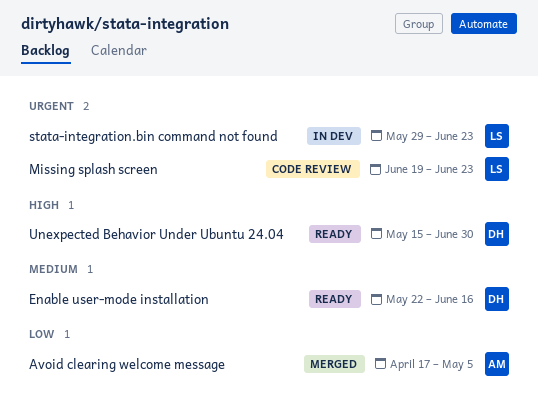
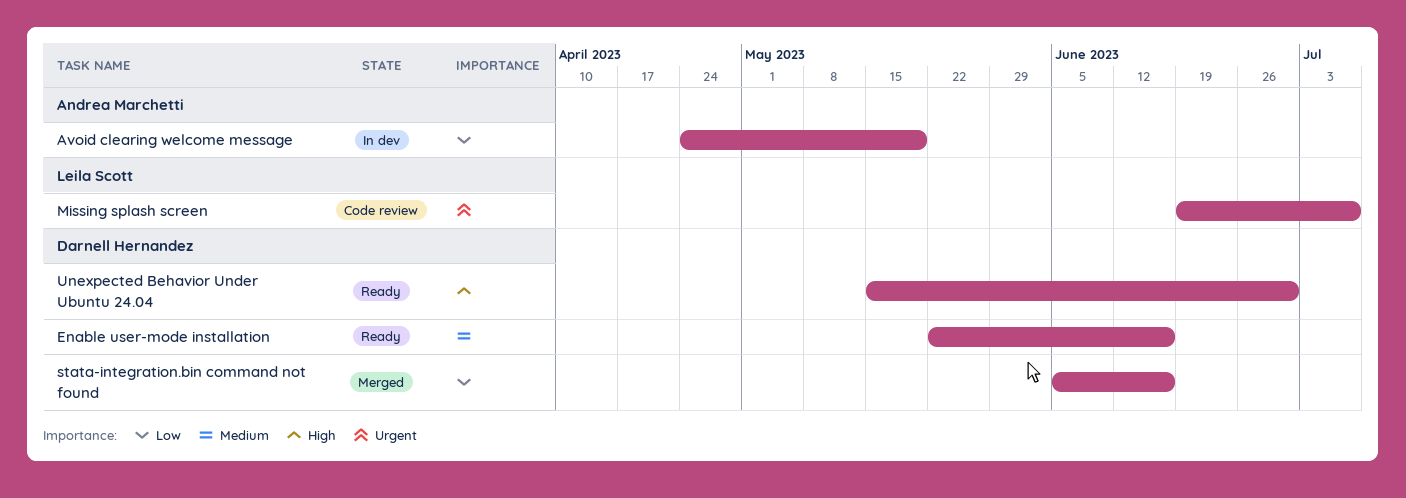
Avoid clearing welcome message, status: Merged -> In dev
Avoid clearing welcome message, start: Apr 17 -> Apr 24
Avoid clearing welcome message, due: May 5 -> May 19
Missing splash screen, due: Jun 23 -> Jul 7
stata-integration.bin command not found, status: In dev -> Merged
stata-integration.bin command not found, owner: Leila Scott -> Darnell Hernandez
stata-integration.bin command not found, priority: Urgent -> Low
stata-integration.bin command not found, start: May 29 -> Jun 5
stata-integration.bin command not found, due: Jun 23 -> Jun 16

